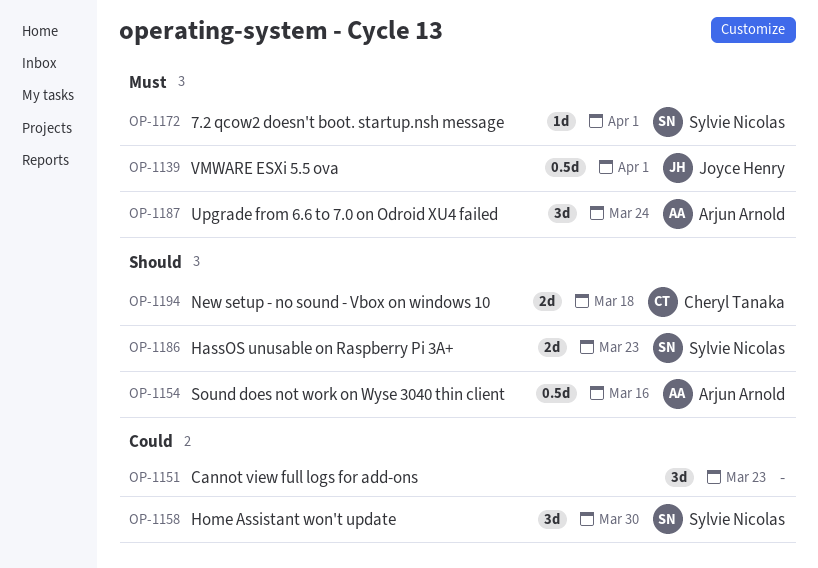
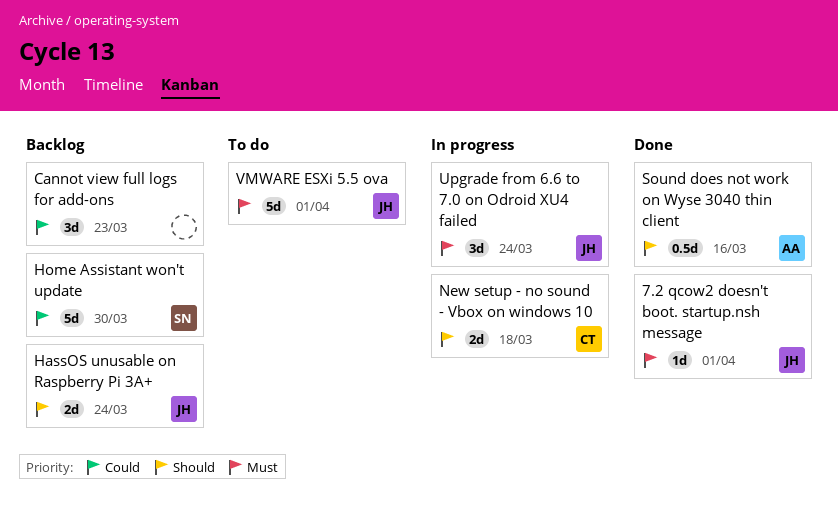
7.2 qcow2 doesn't boot. startup.nsh message, owner: Sylvie Nicolas -> Joyce Henry
HassOS unusable on Raspberry Pi 3A+, owner: Sylvie Nicolas -> Joyce Henry
HassOS unusable on Raspberry Pi 3A+, due: Mar 23 -> Mar 24
Home Assistant won't update, estimate: 3d -> 5d
Upgrade from 6.6 to 7.0 on Odroid XU4 failed, owner: Arjun Arnold -> Joyce Henry
VMWARE ESXi 5.5 ova, estimate: 0.5d -> 5d

